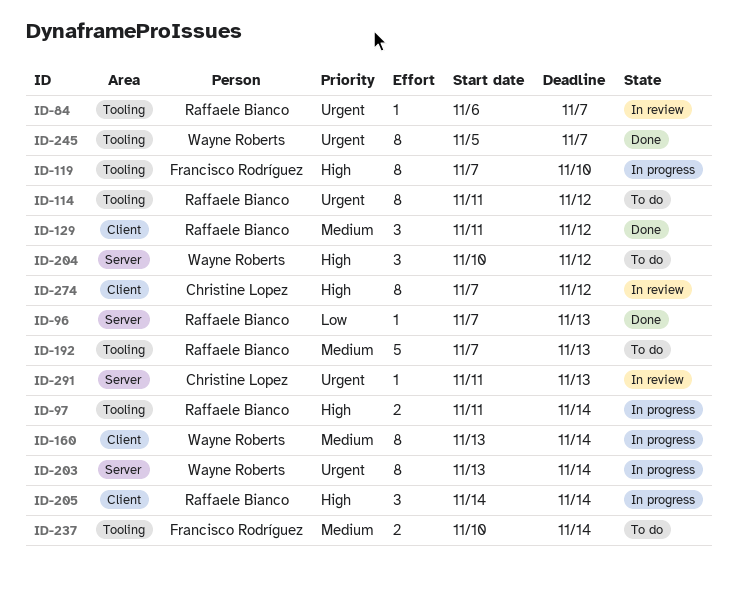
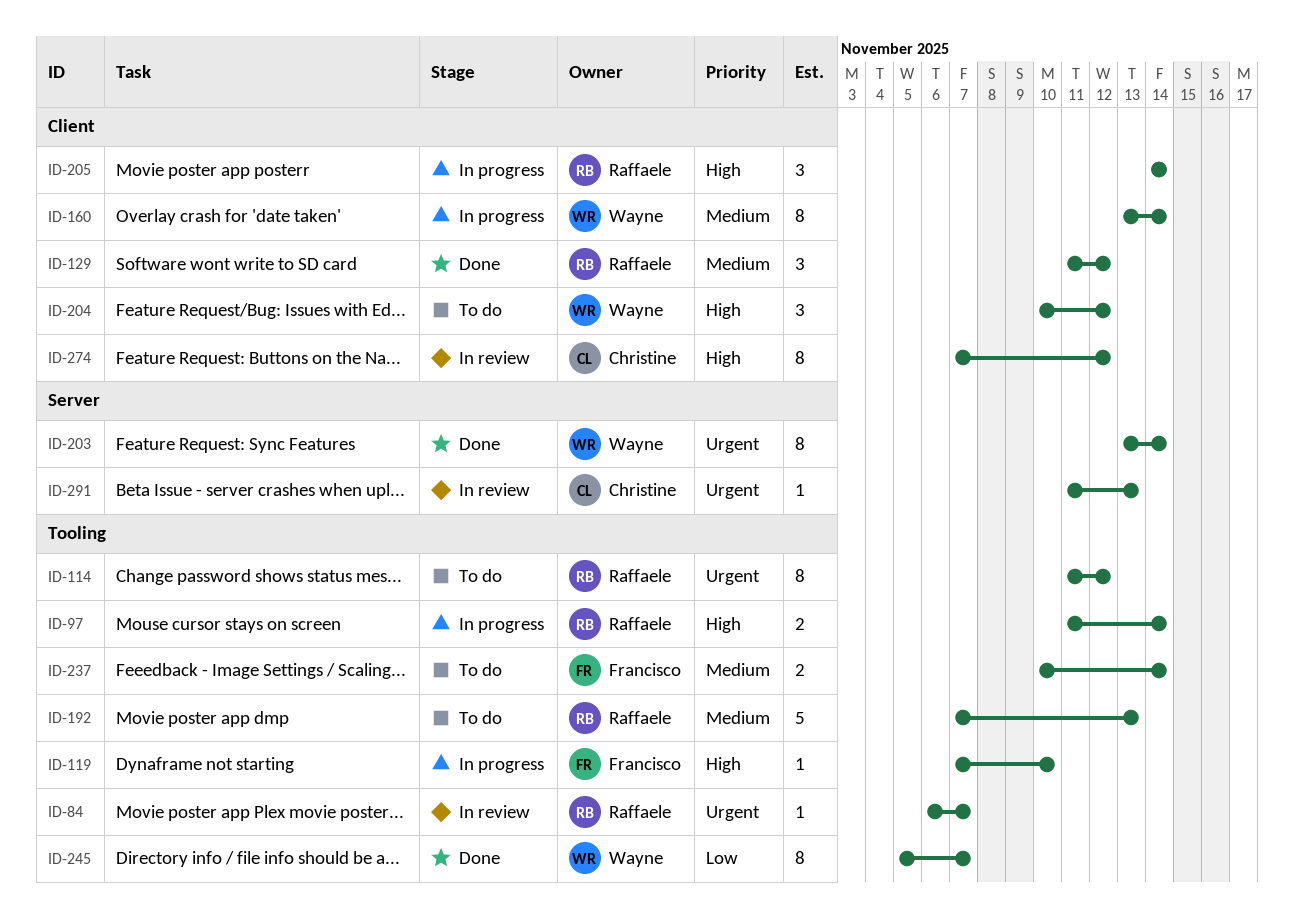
ID-96: present -> none
ID-119, estimate: 8 -> 1
ID-203, status: In progress -> Done
ID-204, label: Server -> Client
ID-245, priority: Urgent -> Low

